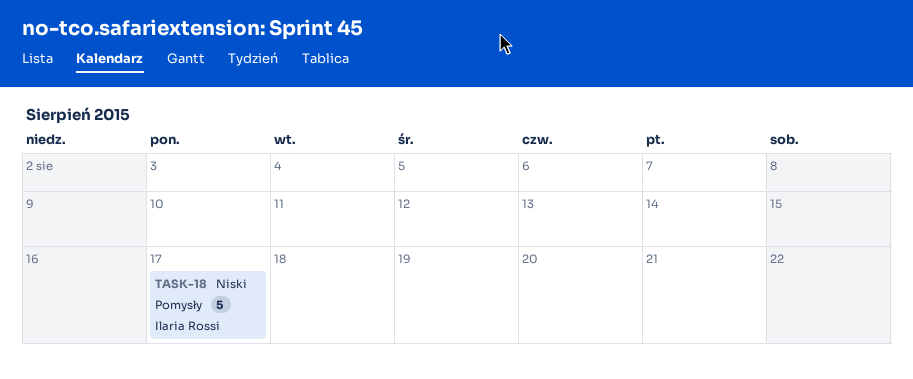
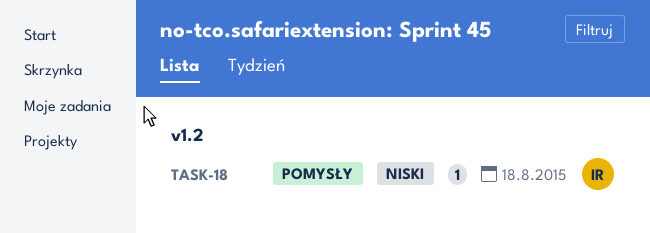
TASK-18, estimate: 5 -> 1
TASK-18, due: Aug 17 -> Aug 18

